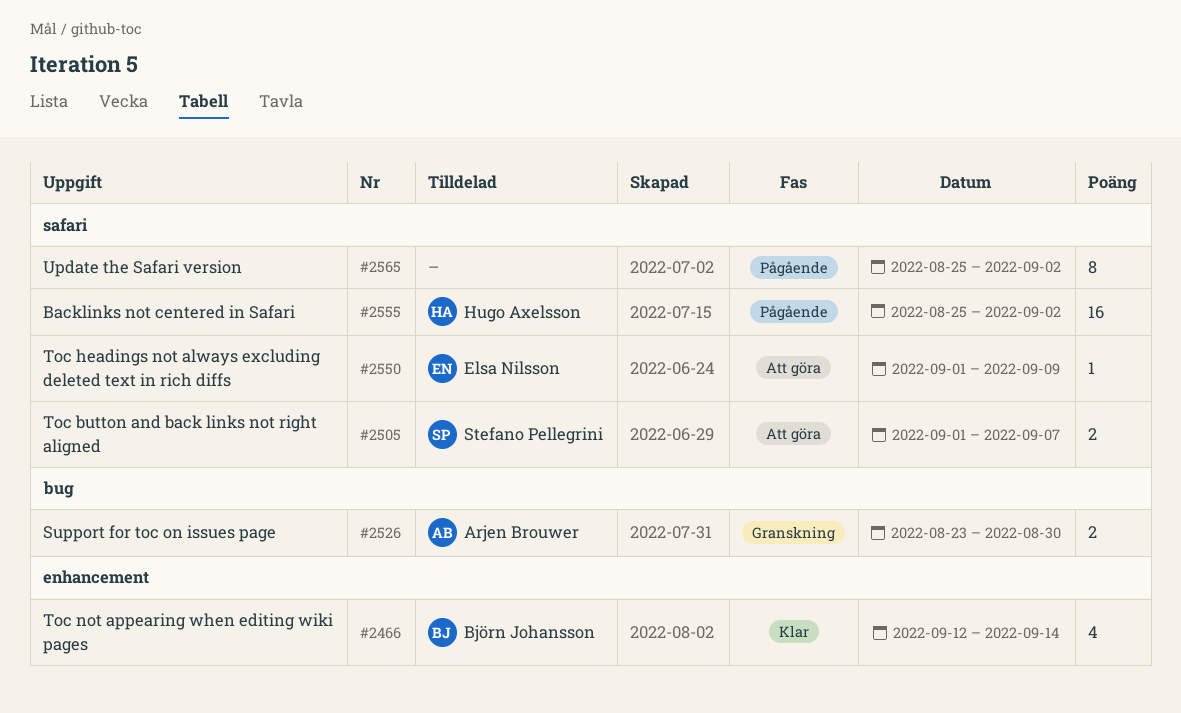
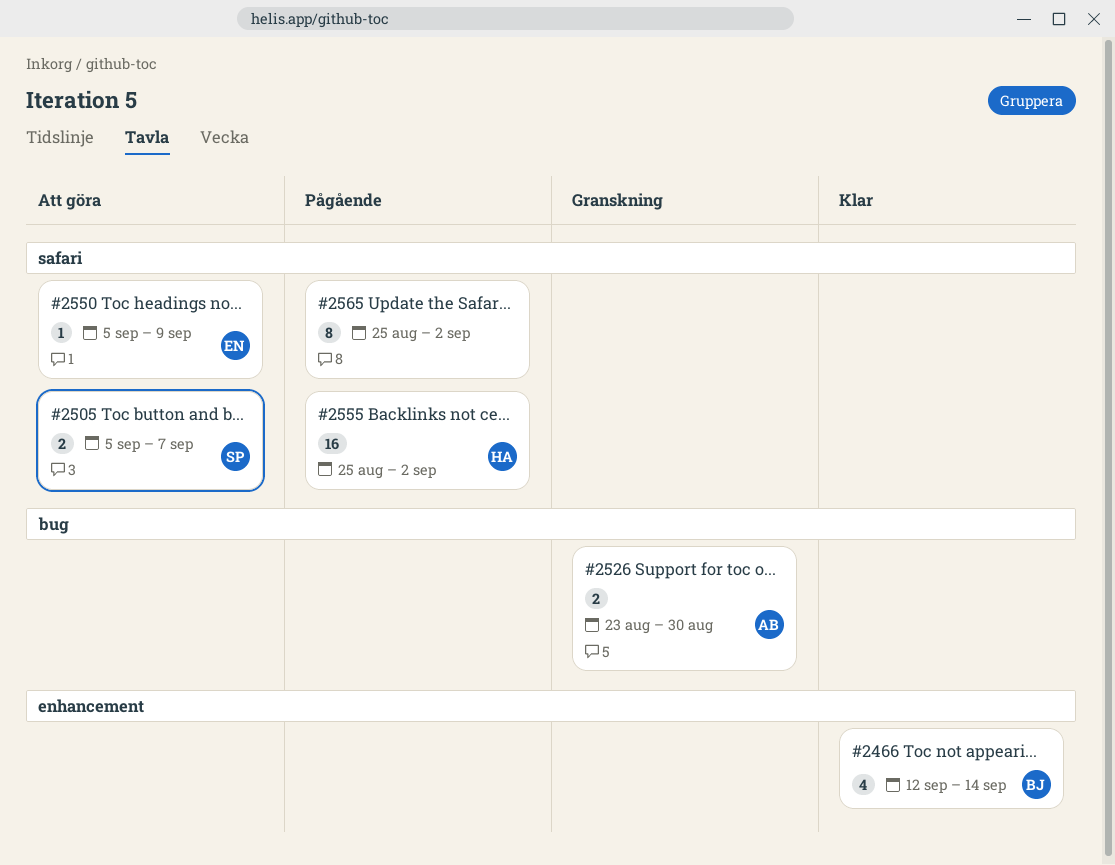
#2505, start: Sep 1 -> Sep 5
#2550, start: Sep 1 -> Sep 5

